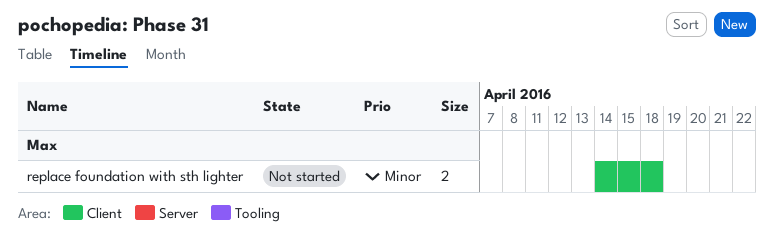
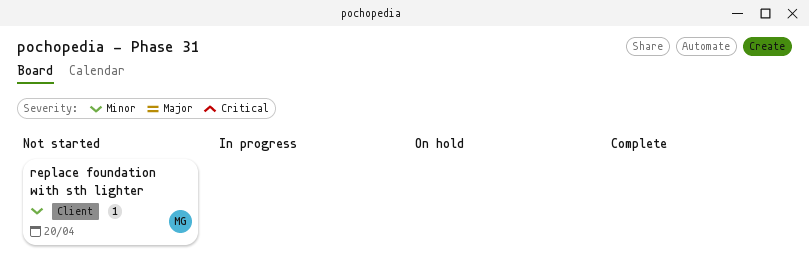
replace foundation with sth lighter, estimate: 2 -> 1
replace foundation with sth lighter, due: Apr 18 -> Apr 20

